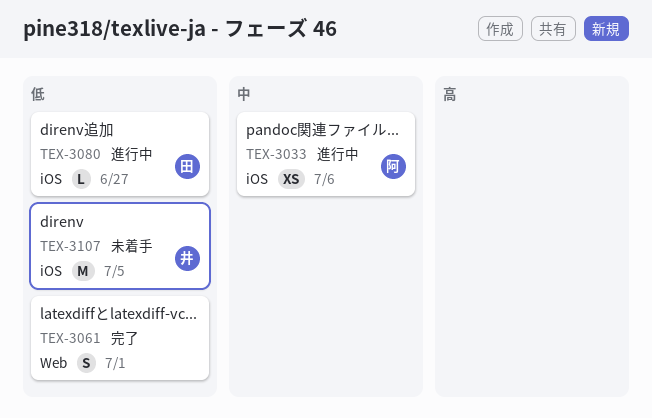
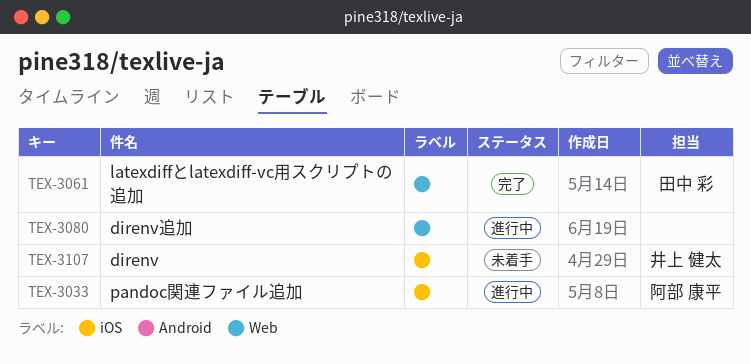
TEX-3061, owner: none -> 田中 彩
TEX-3080, owner: 田中 彩 -> none
TEX-3080, label: iOS -> Web

